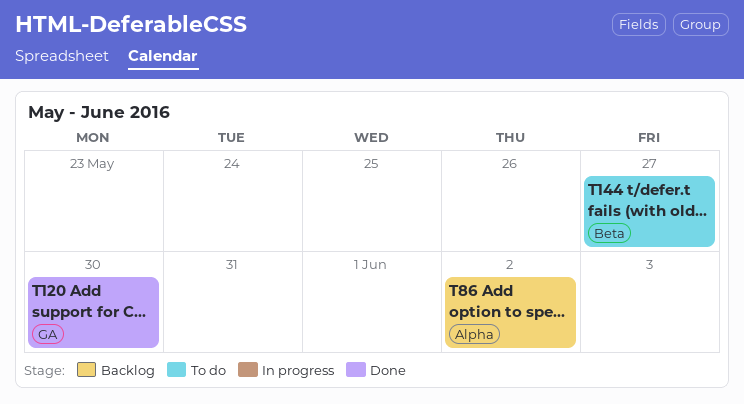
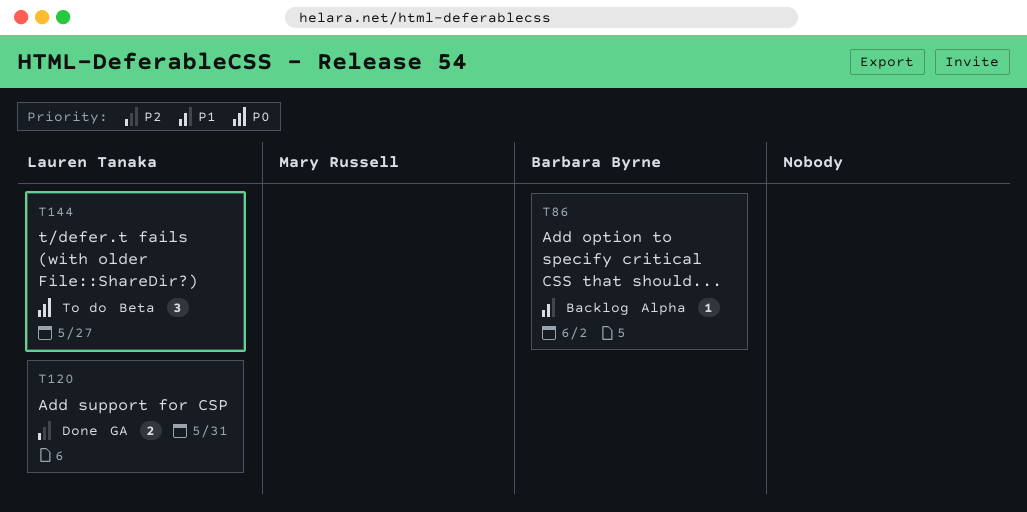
T120, due: May 30 -> May 31

